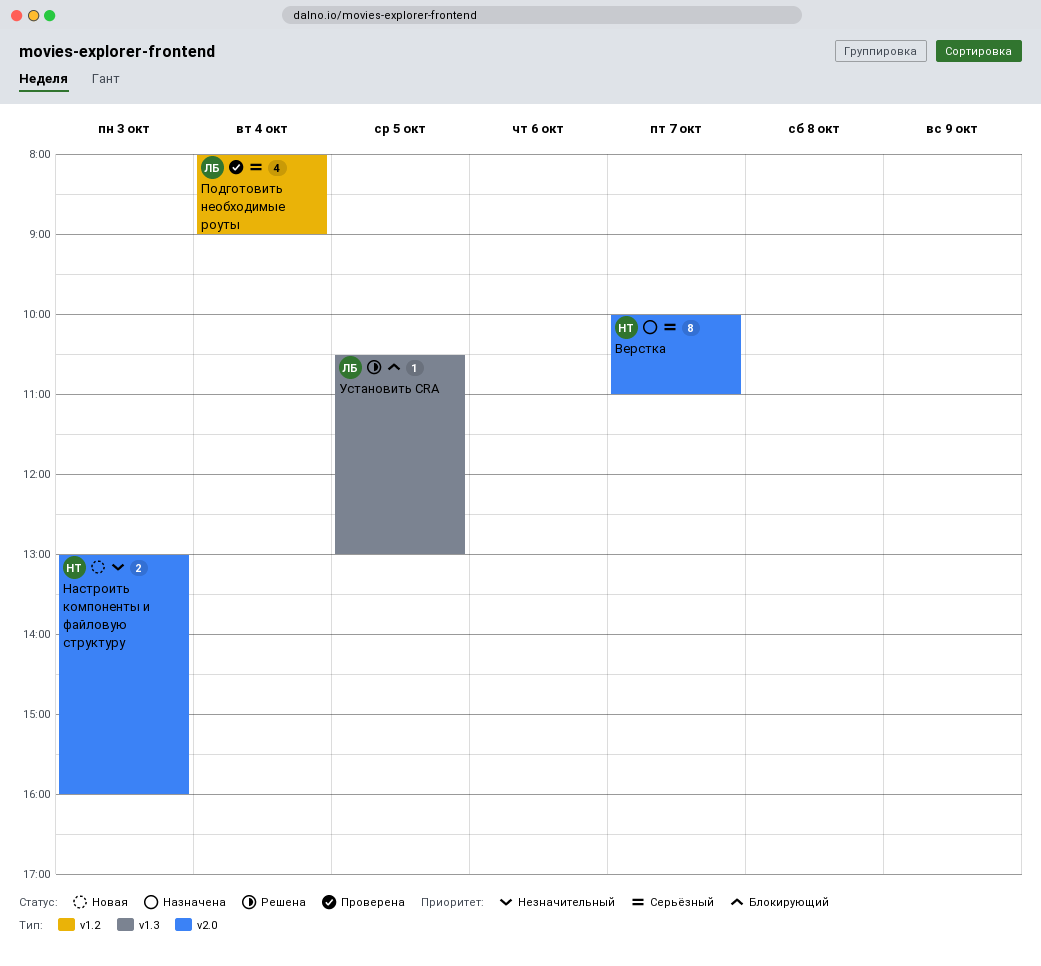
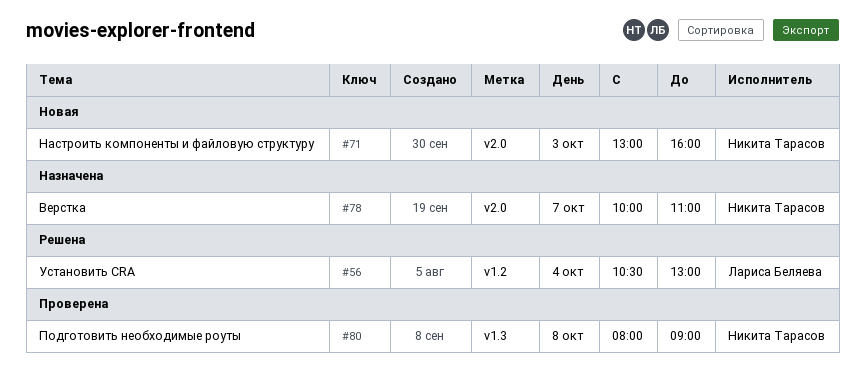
Подготовить необходимые роуты, owner: Лариса Беляева -> Никита Тарасов
Подготовить необходимые роуты, label: v1.2 -> v1.3
Подготовить необходимые роуты, day: Oct 4 -> Oct 8
Установить CRA, label: v1.3 -> v1.2
Установить CRA, day: Oct 5 -> Oct 4

